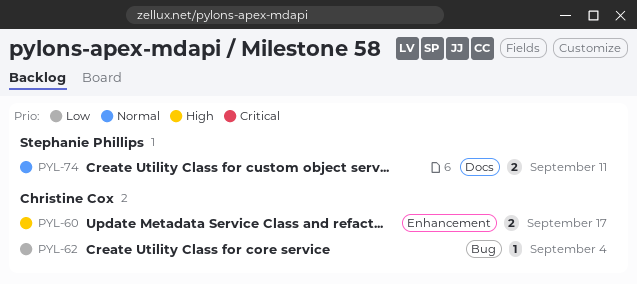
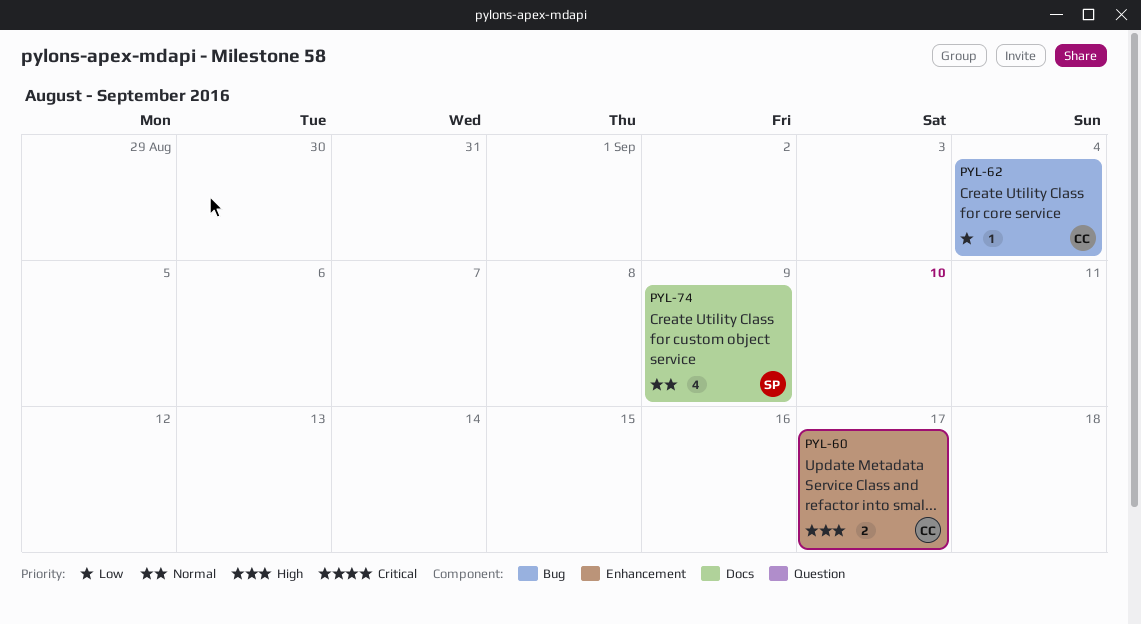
PYL-74, estimate: 2 -> 4
PYL-74, due: Sep 11 -> Sep 9

